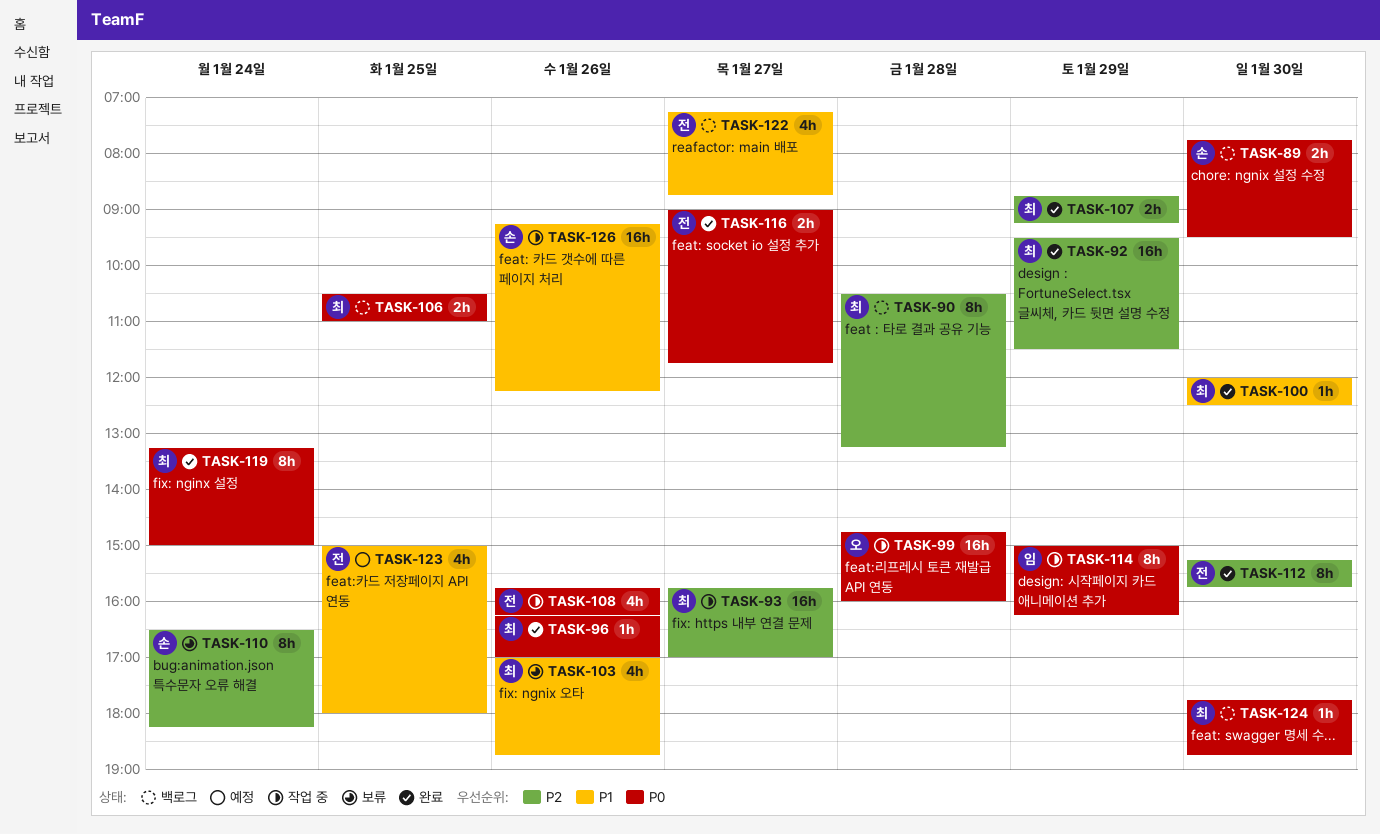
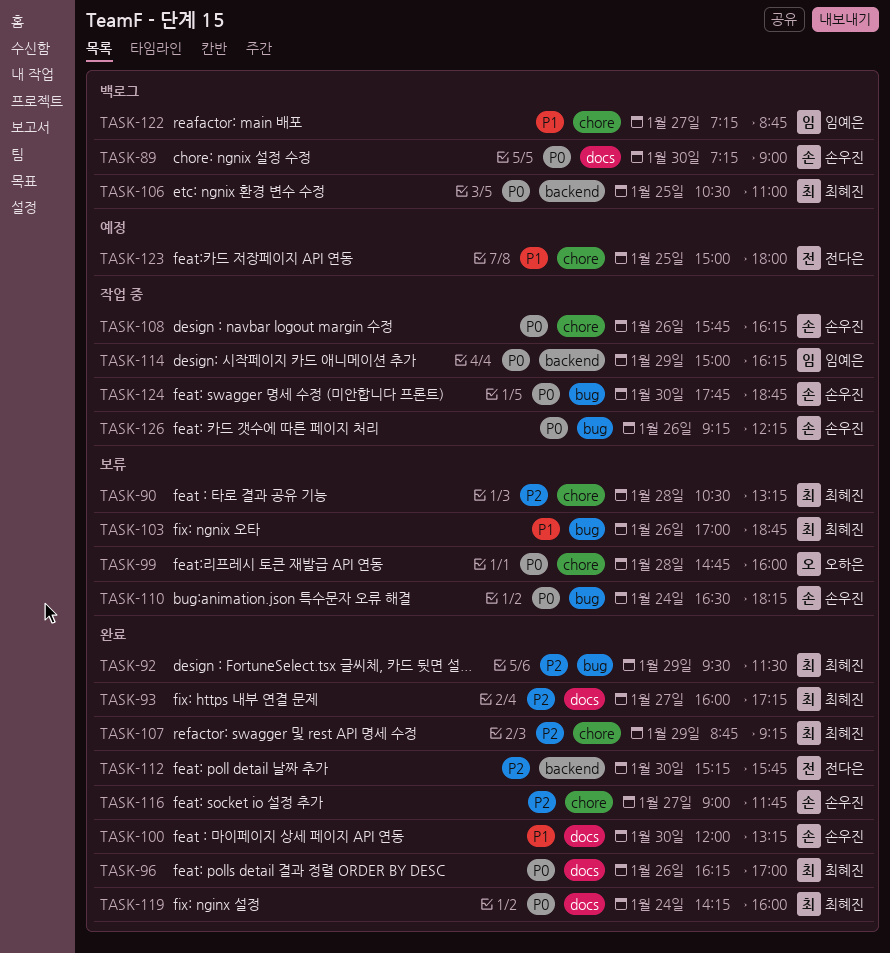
TASK-89, begins: 07:45 -> 07:15
TASK-89, ends: 09:30 -> 09:00
TASK-90, status: 백로그 -> 보류
TASK-93, status: 작업 중 -> 완료
TASK-93, begins: 15:45 -> 16:00
TASK-93, ends: 17:00 -> 17:15
TASK-99, status: 작업 중 -> 보류
TASK-100, owner: 최혜진 -> 손우진
TASK-100, ends: 12:30 -> 13:15
TASK-108, owner: 전다은 -> 손우진
TASK-110, priority: P2 -> P0
TASK-116, owner: 전다은 -> 손우진
TASK-116, priority: P0 -> P2
TASK-119, begins: 13:15 -> 14:15
TASK-119, ends: 15:00 -> 16:00
TASK-122, owner: 전다은 -> 임예은
TASK-124, status: 백로그 -> 작업 중
TASK-124, owner: 최혜진 -> 손우진
TASK-126, priority: P1 -> P0

